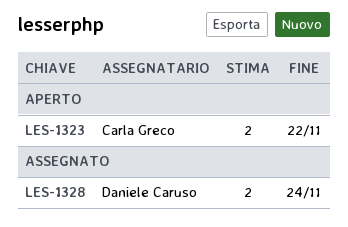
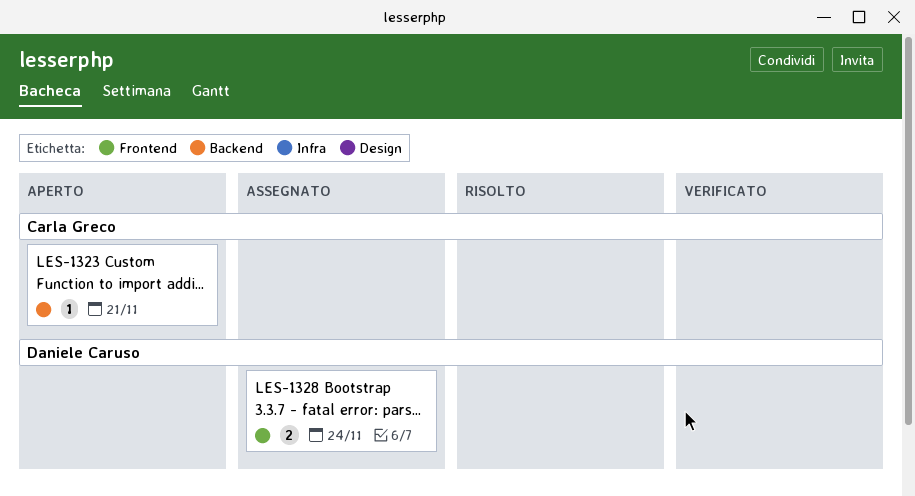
LES-1323, estimate: 2 -> 1
LES-1323, due: Nov 22 -> Nov 21

